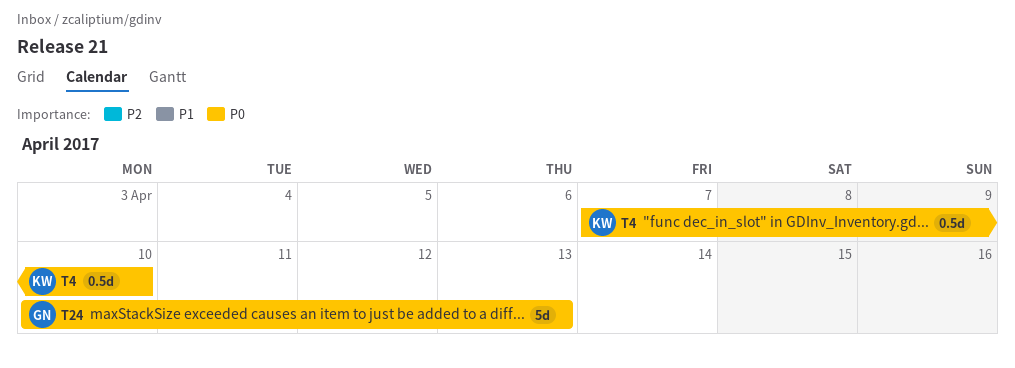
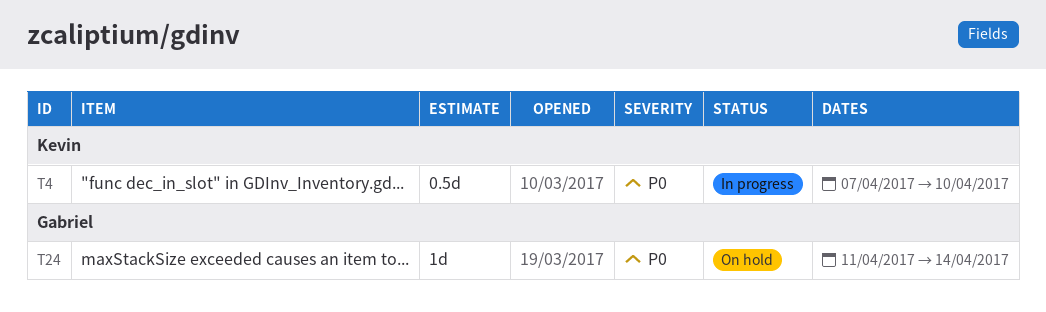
T24, estimate: 5d -> 1d
T24, start: Apr 10 -> Apr 11
T24, due: Apr 13 -> Apr 14

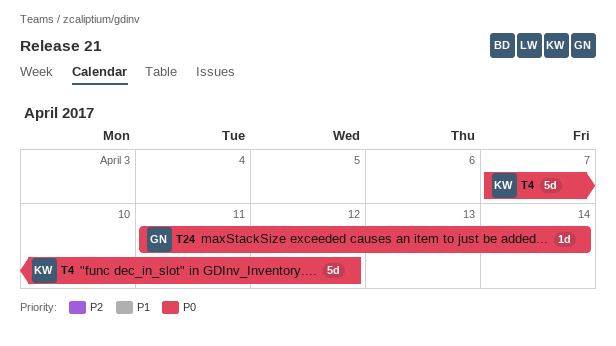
T4, estimate: 0.5d -> 5d
T4, due: Apr 10 -> Apr 12

